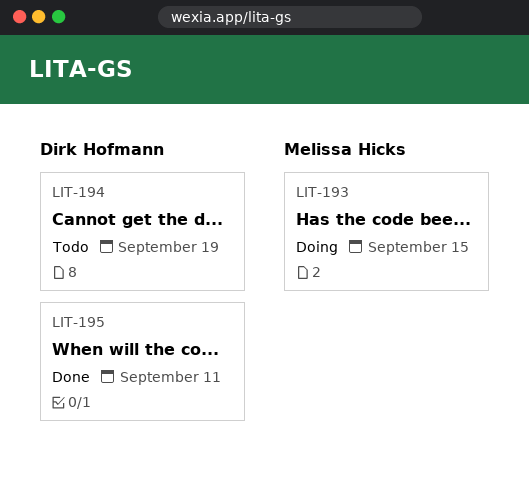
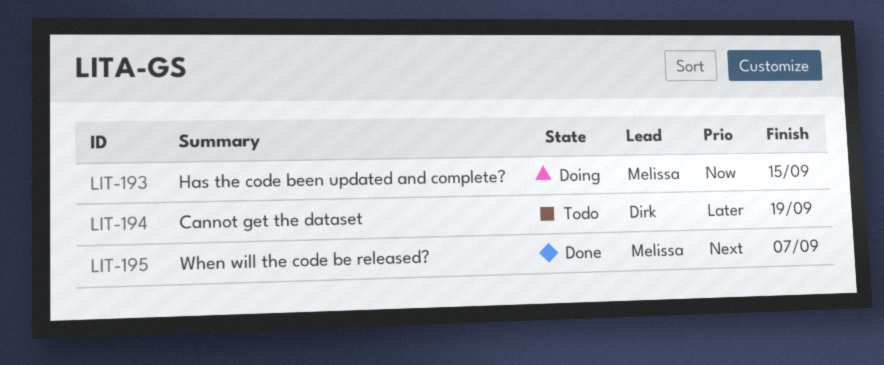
LIT-195, owner: Dirk Hofmann -> Melissa Hicks
LIT-195, due: Sep 11 -> Sep 7

